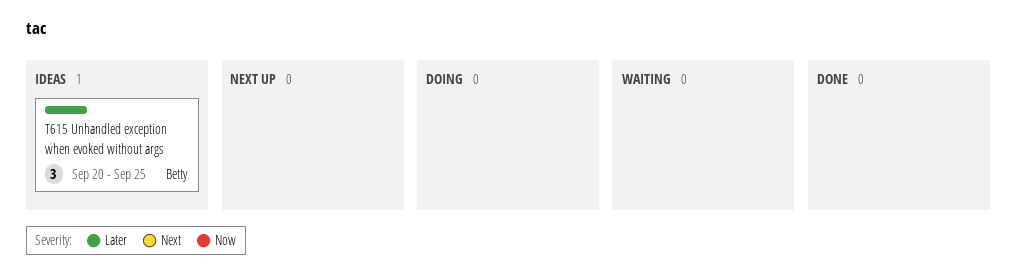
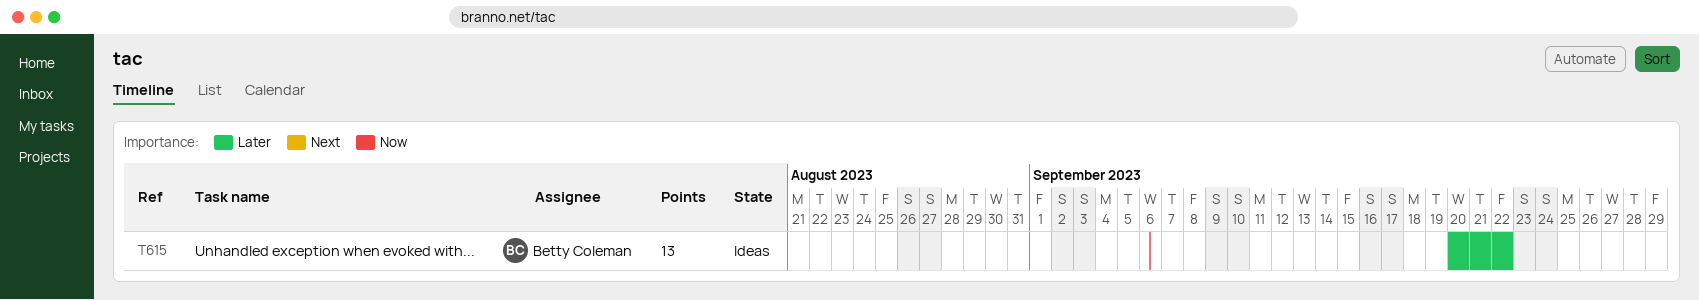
T615, estimate: 3 -> 13
T615, due: Sep 25 -> Sep 22

